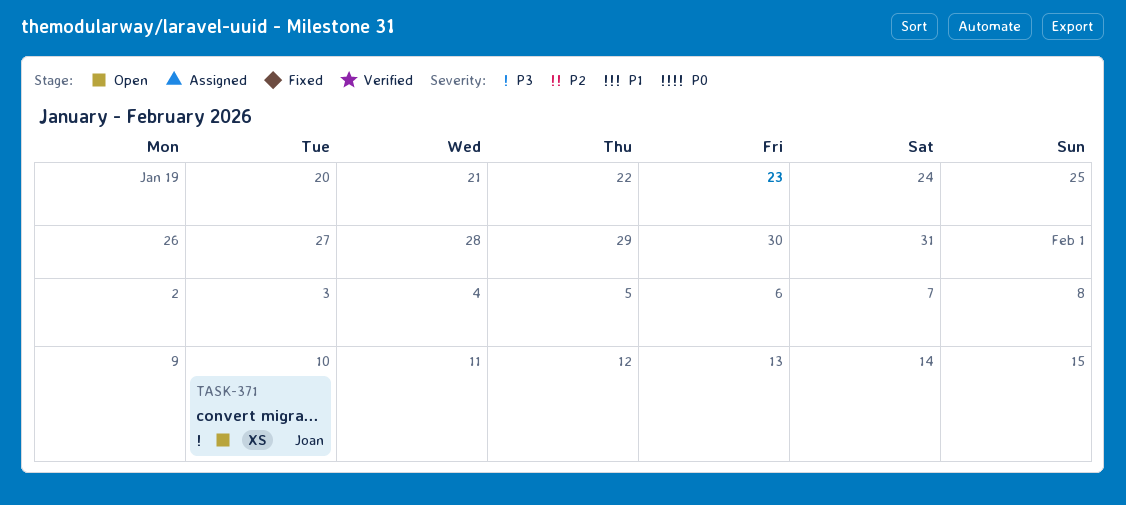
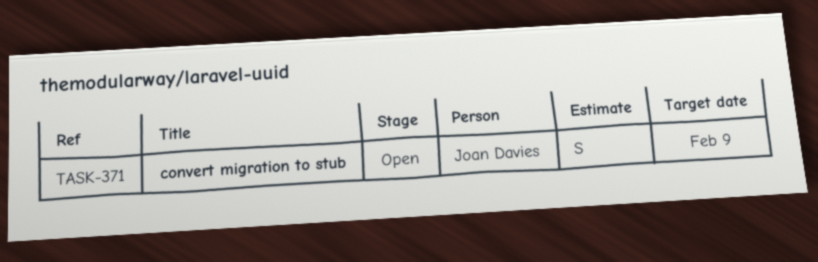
TASK-371, estimate: XS -> S
TASK-371, due: Feb 10 -> Feb 9

